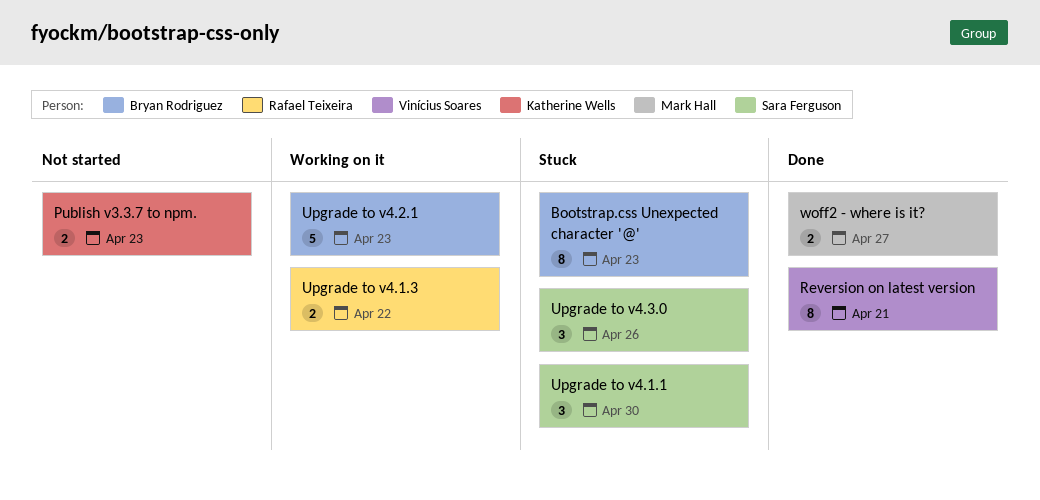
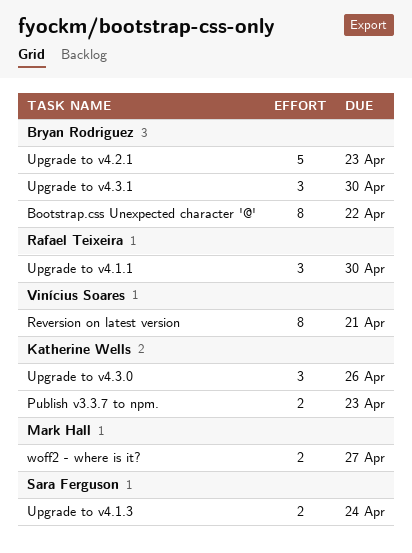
Bootstrap.css Unexpected character '@', due: Apr 23 -> Apr 22
Upgrade to v4.1.1, owner: Sara Ferguson -> Rafael Teixeira
Upgrade to v4.1.3, owner: Rafael Teixeira -> Sara Ferguson
Upgrade to v4.1.3, due: Apr 22 -> Apr 24
Upgrade to v4.3.0, owner: Sara Ferguson -> Katherine Wells
Upgrade to v4.3.1: none -> present

